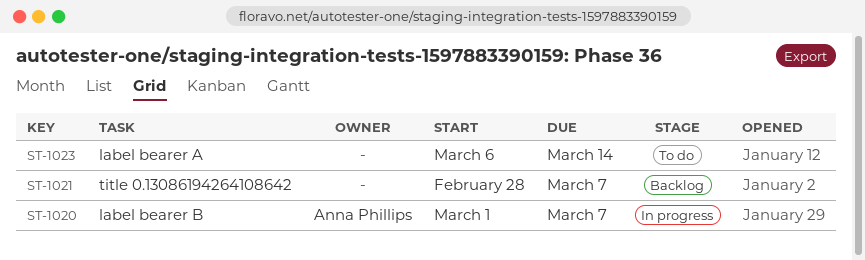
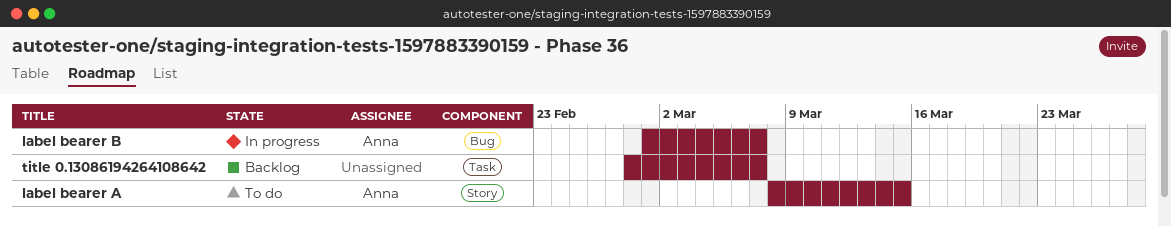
label bearer A, owner: none -> Anna Phillips
label bearer A, start: Mar 6 -> Mar 8
label bearer A, due: Mar 14 -> Mar 15

